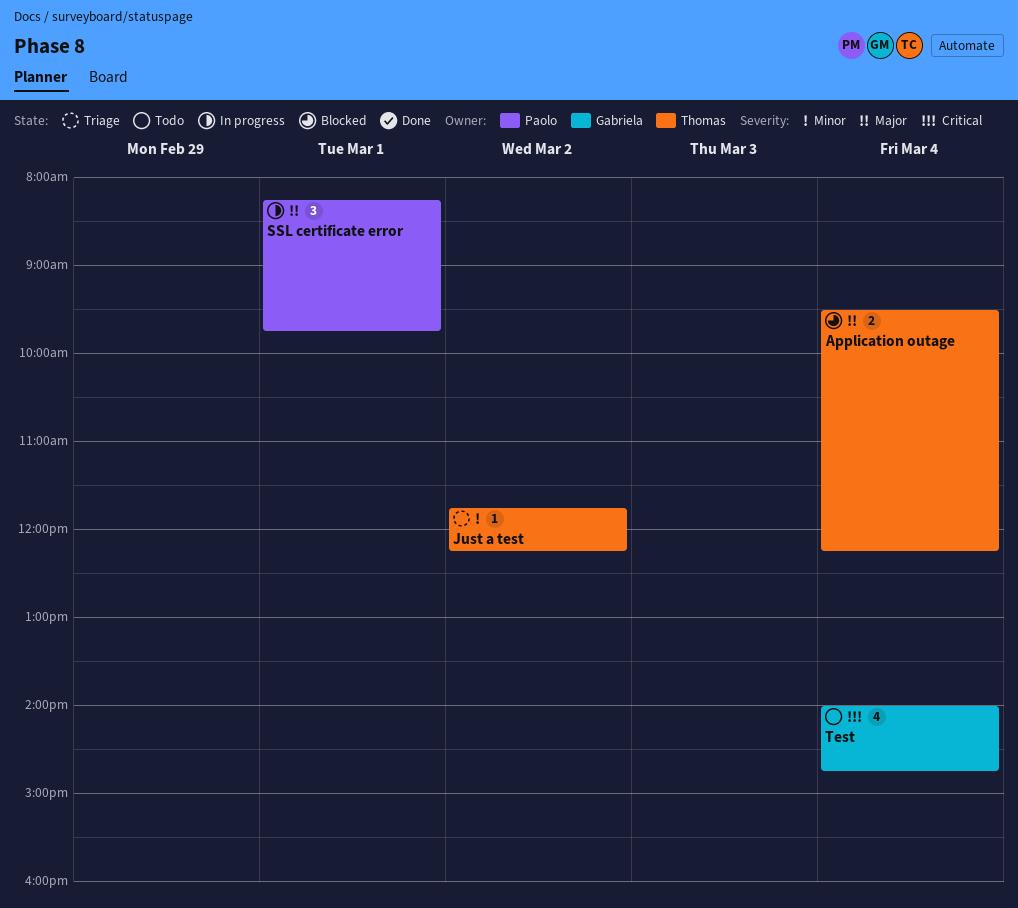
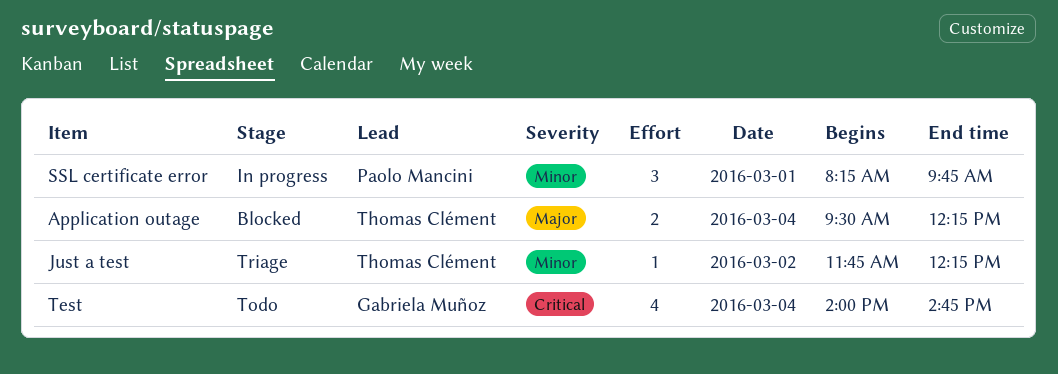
SSL certificate error, priority: Major -> Minor

